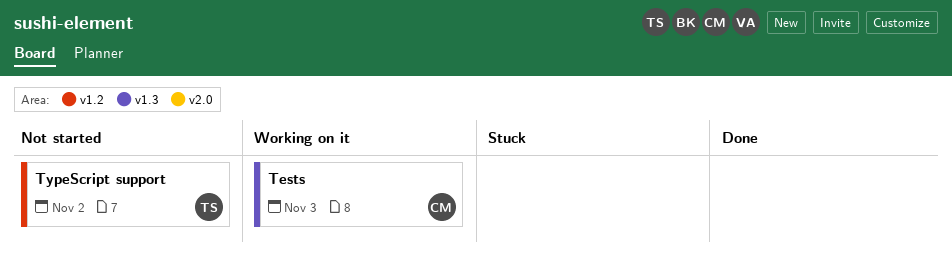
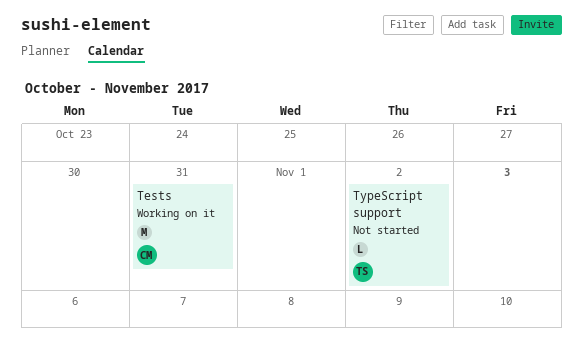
Tests, due: Nov 3 -> Oct 31

